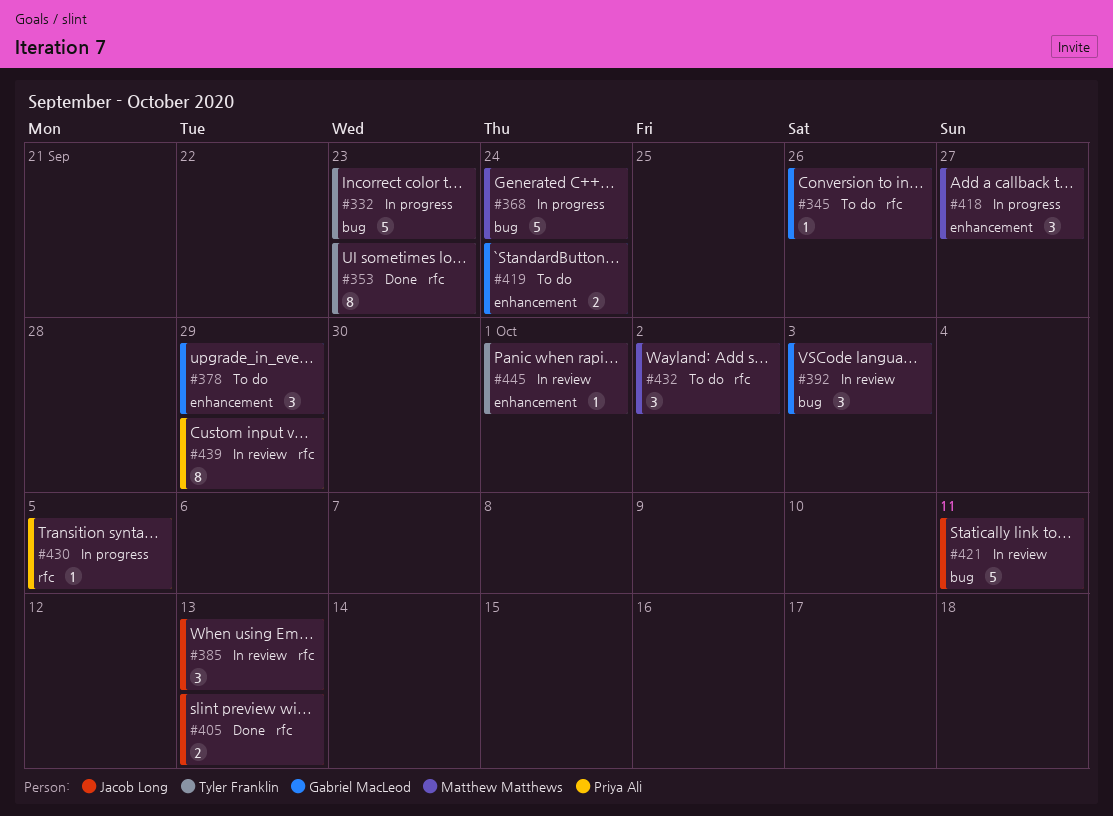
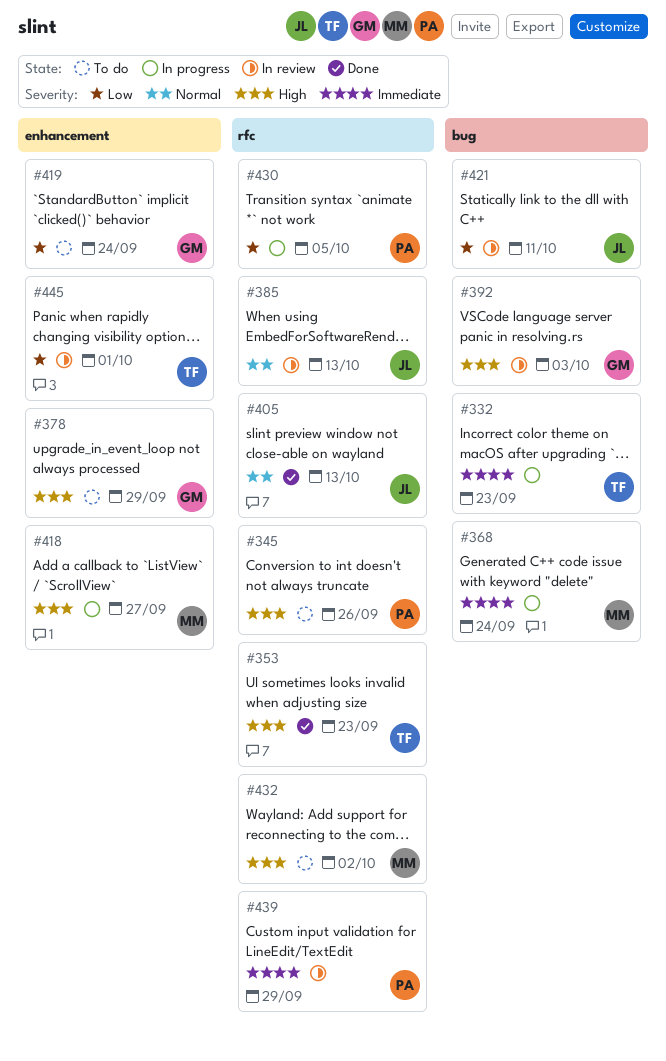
#345, owner: Gabriel MacLeod -> Priya Ali

